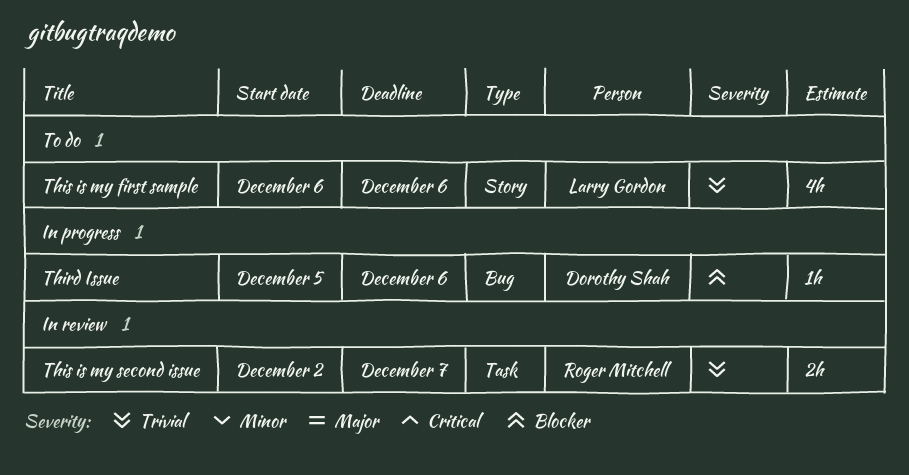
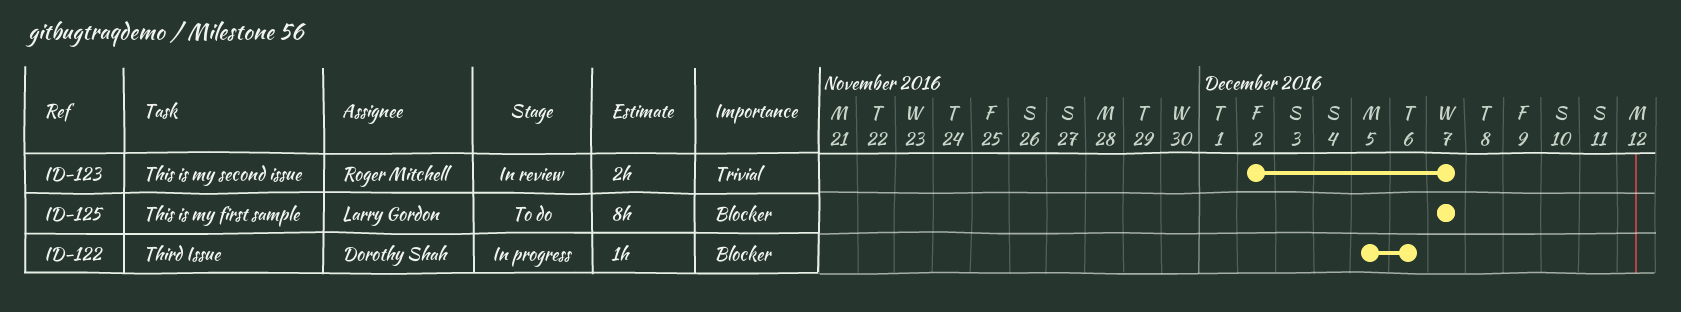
This is my first sample, priority: Trivial -> Blocker
This is my first sample, estimate: 4h -> 8h
This is my first sample, start: Dec 6 -> Dec 7
This is my first sample, due: Dec 6 -> Dec 7

